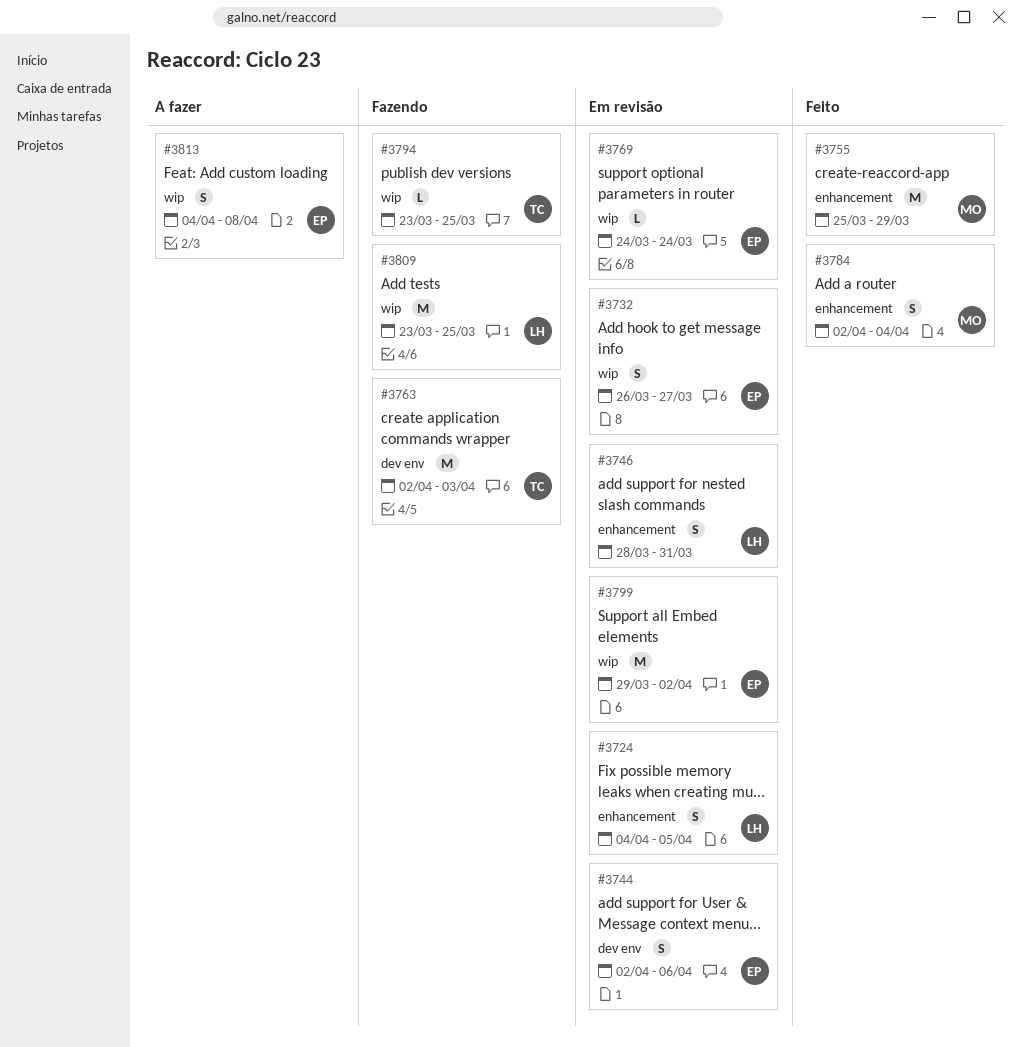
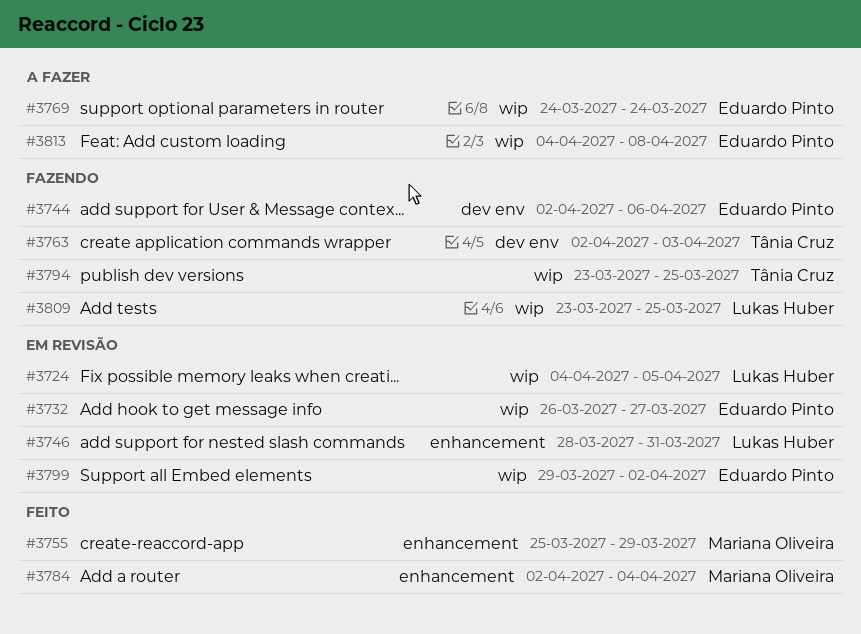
#3724, label: enhancement -> wip
#3744, status: Em revisão -> Fazendo
#3769, status: Em revisão -> A fazer

